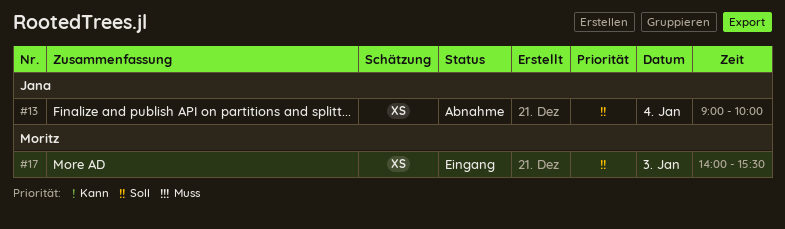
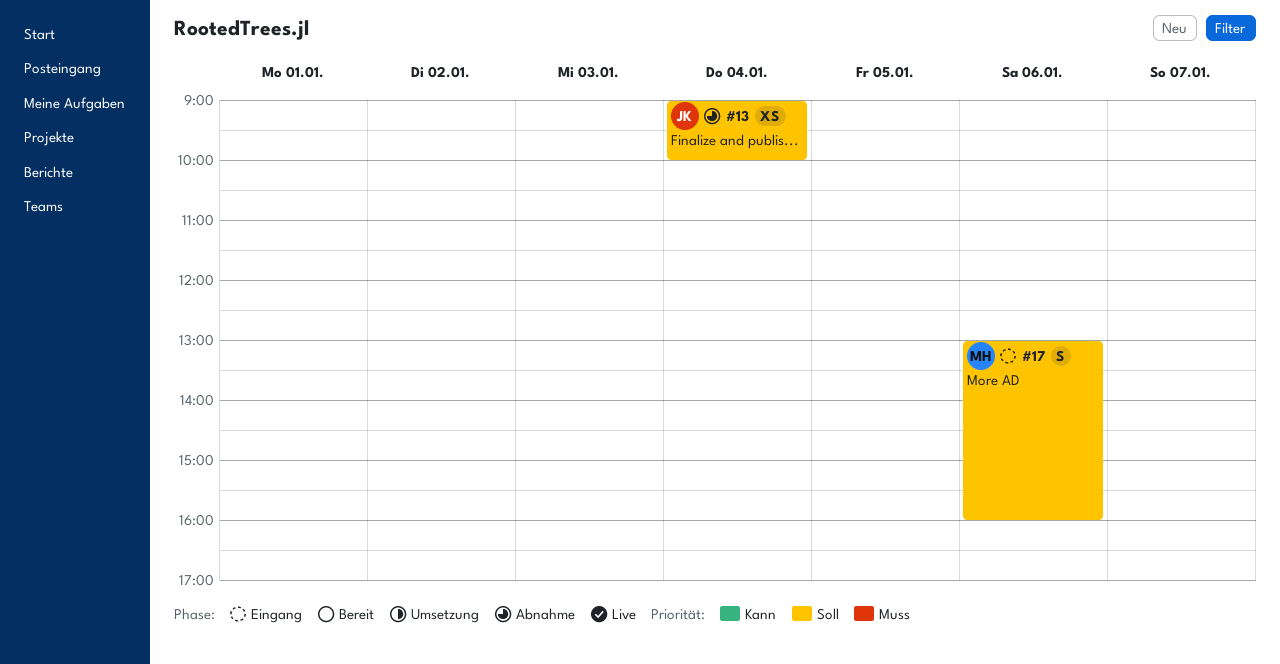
#17, estimate: XS -> S
#17, day: Jan 3 -> Jan 6
#17, begins: 14:00 -> 13:00
#17, ends: 15:30 -> 16:00

